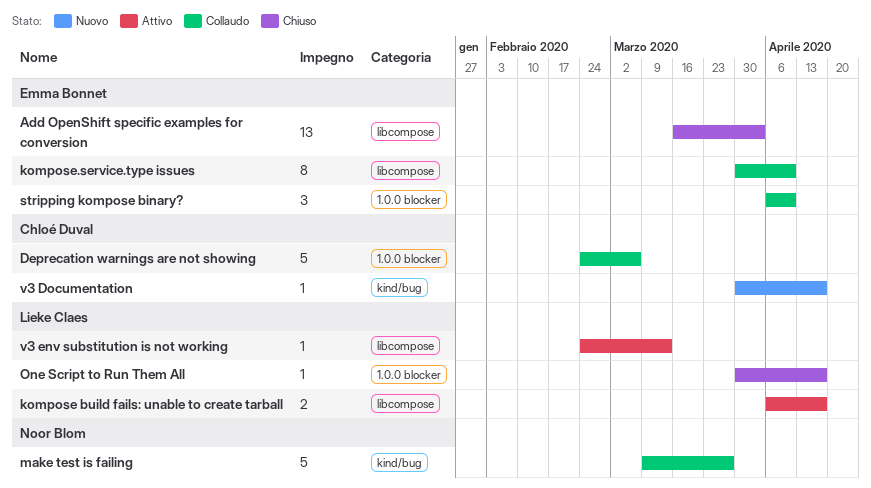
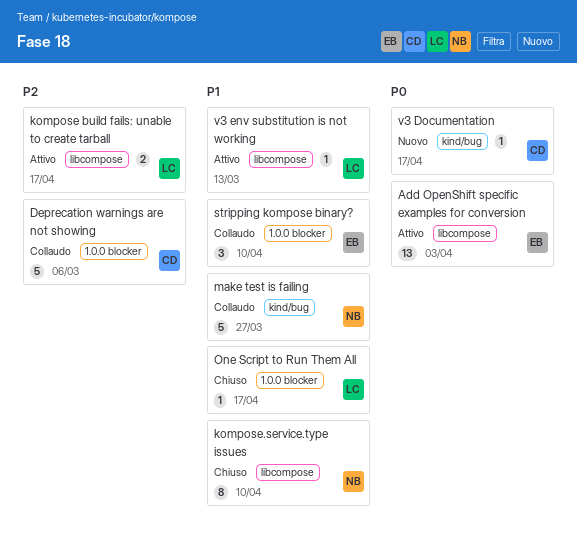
Add OpenShift specific examples for conversion, status: Chiuso -> Attivo
kompose.service.type issues, status: Collaudo -> Chiuso
kompose.service.type issues, owner: Emma Bonnet -> Noor Blom

